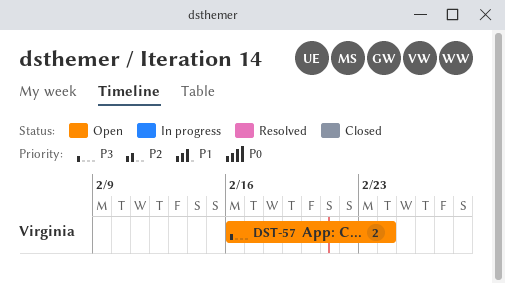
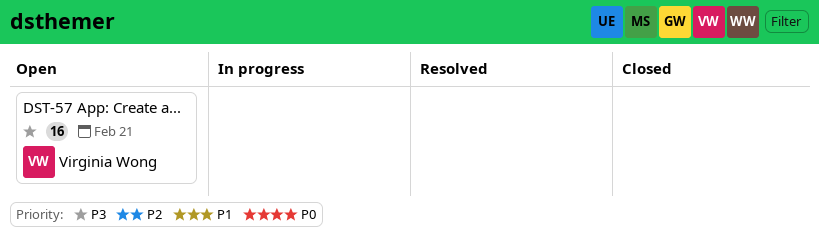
DST-57, estimate: 2 -> 16
DST-57, due: Feb 24 -> Feb 21

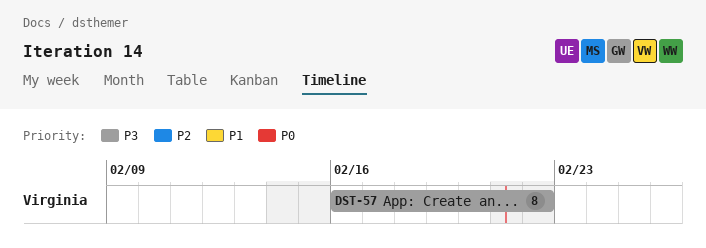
DST-57, estimate: 16 -> 8
DST-57, due: Feb 21 -> Feb 22

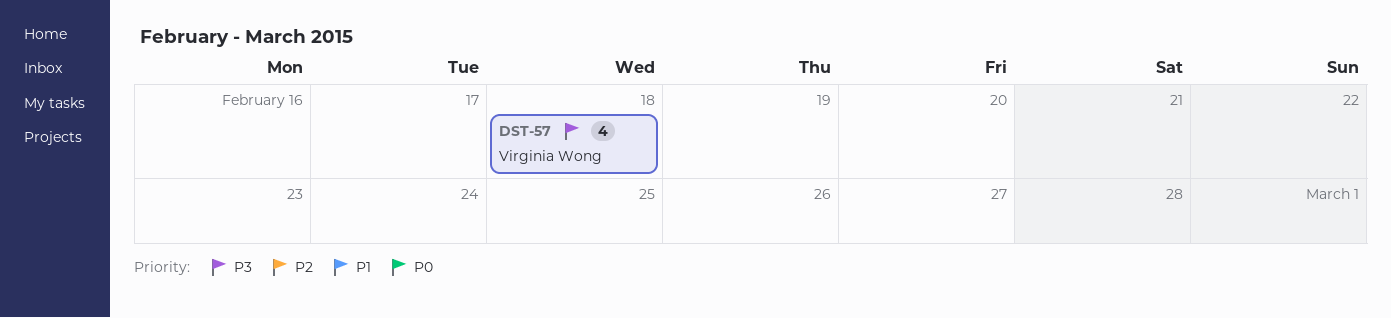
DST-57, estimate: 8 -> 4
DST-57, due: Feb 22 -> Feb 18

